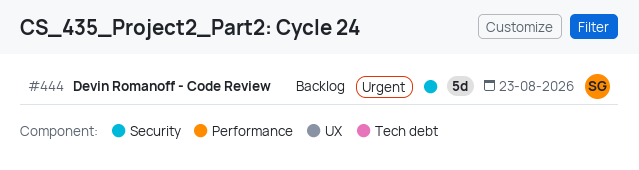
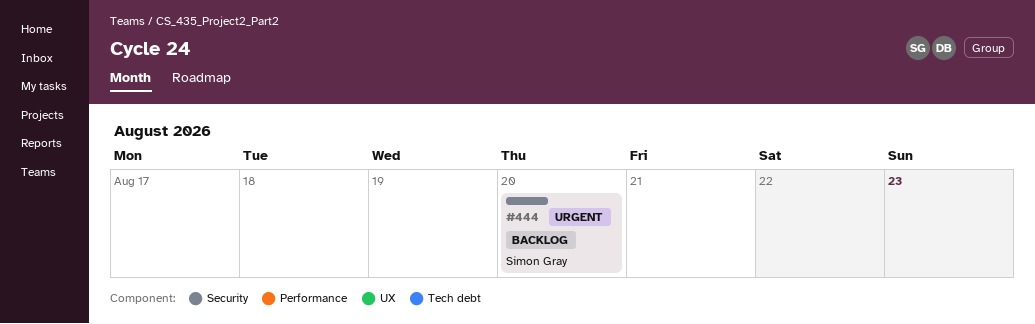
#444, day: Aug 23 -> Aug 20

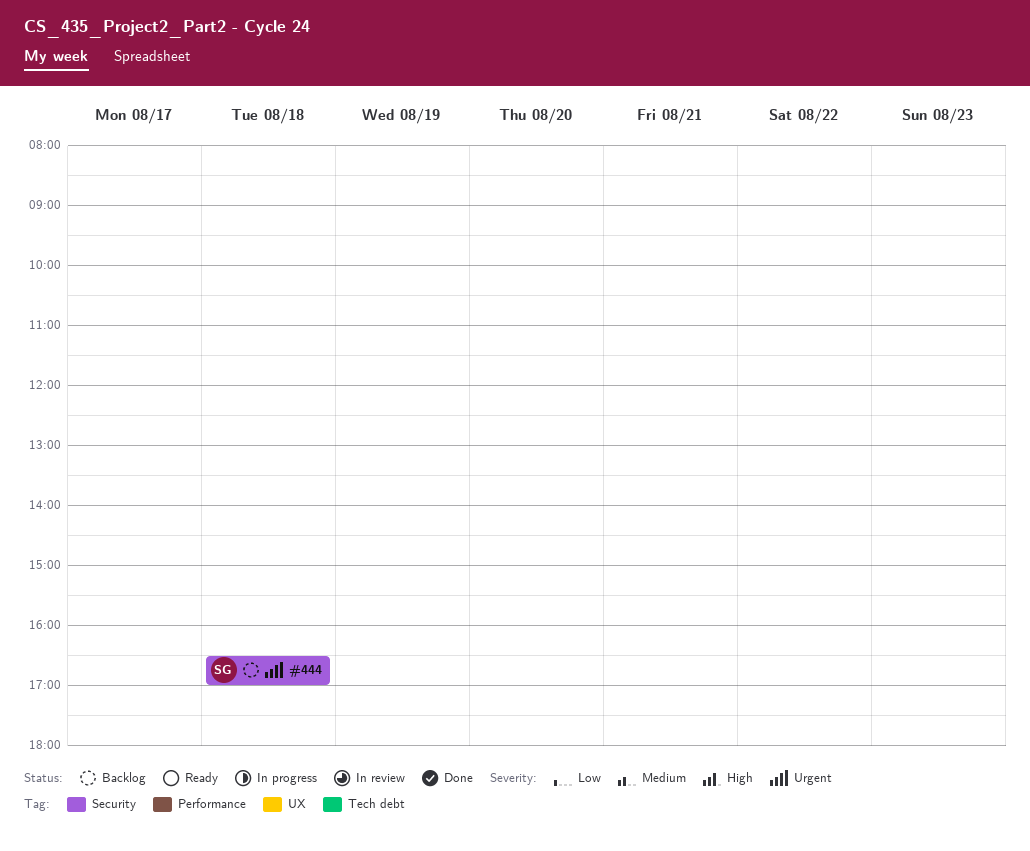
#444, day: Aug 20 -> Aug 18

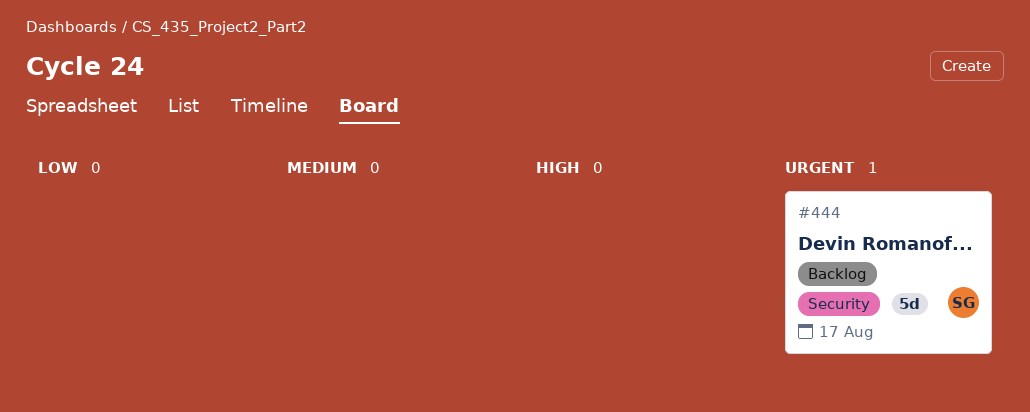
#444, day: Aug 18 -> Aug 17

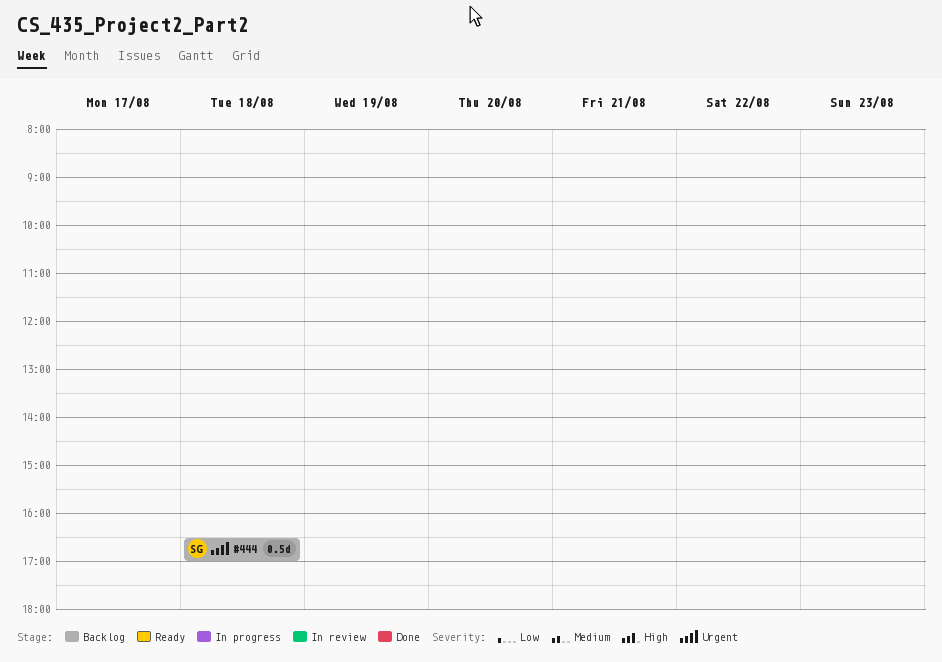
#444, estimate: 5d -> 0.5d
#444, day: Aug 17 -> Aug 18

